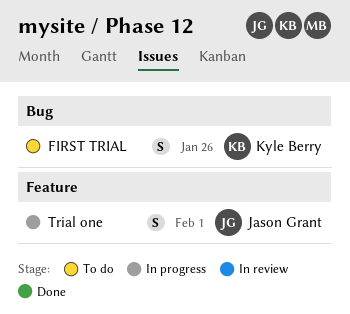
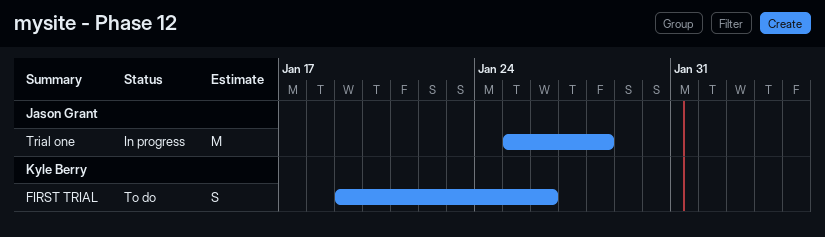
Trial one, estimate: S -> M
Trial one, due: Feb 1 -> Jan 28

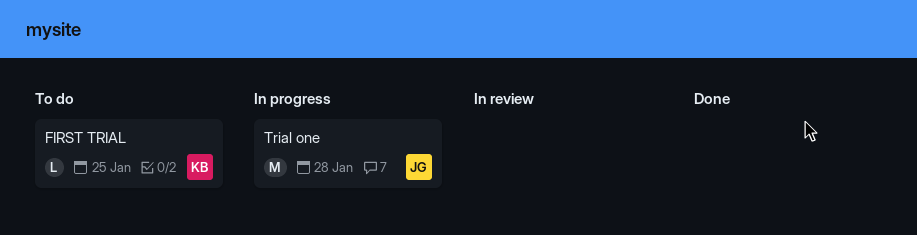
FIRST TRIAL, estimate: S -> L
FIRST TRIAL, due: Jan 26 -> Jan 25

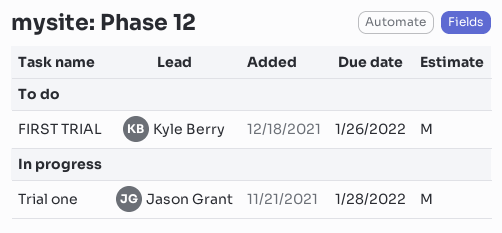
FIRST TRIAL, estimate: L -> M
FIRST TRIAL, due: Jan 25 -> Jan 26

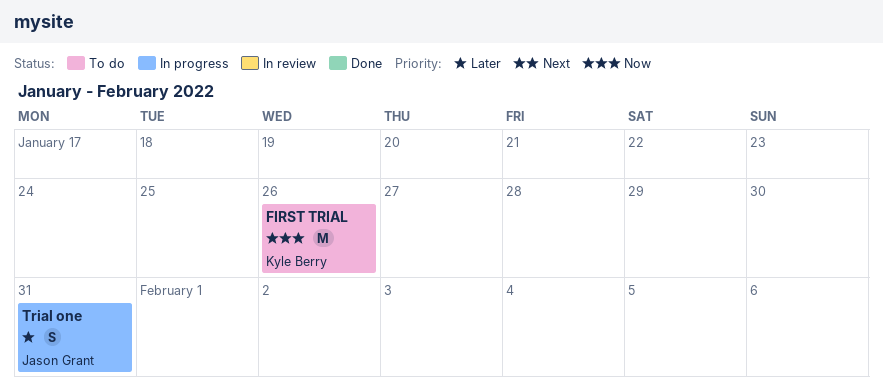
Trial one, estimate: M -> S
Trial one, due: Jan 28 -> Jan 31

